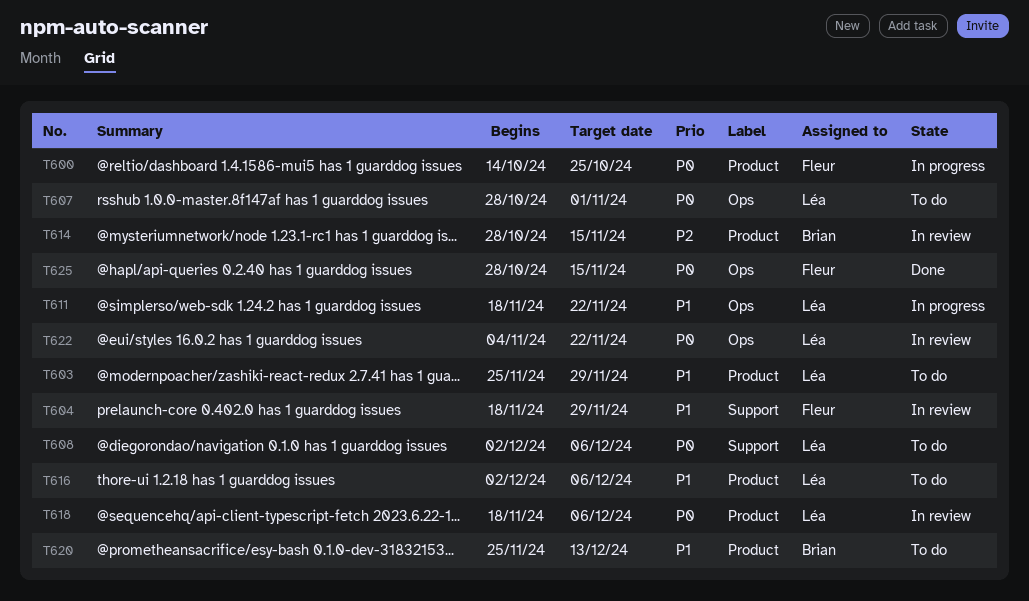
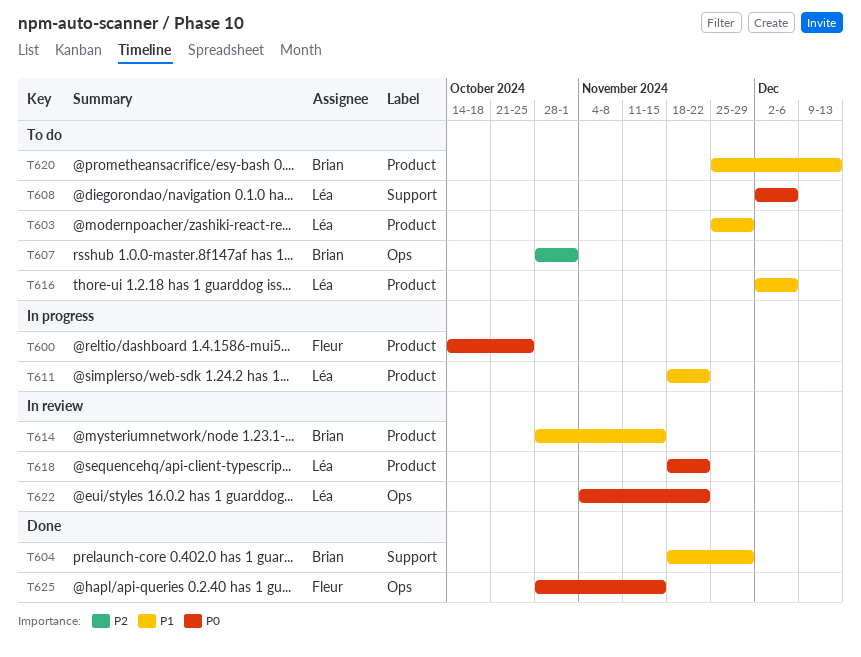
T604, status: In review -> Done
T604, owner: Fleur -> Brian
T607, owner: Léa -> Brian
T607, priority: P0 -> P2
T611, label: Ops -> Product
T614, priority: P2 -> P1
T618, due: Dec 6 -> Nov 22

